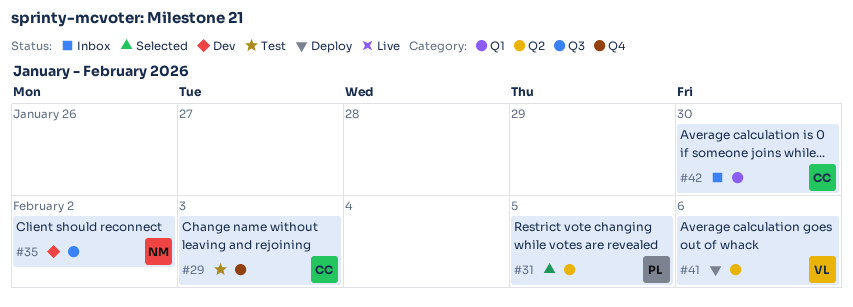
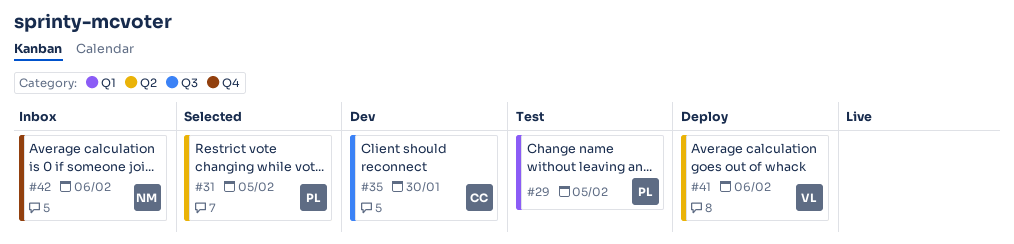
#29, owner: CC -> PL
#29, label: Q4 -> Q1
#29, due: Feb 3 -> Feb 5
#35, owner: NM -> CC
#35, due: Feb 2 -> Jan 30
#42, owner: CC -> NM
#42, label: Q1 -> Q4
#42, due: Jan 30 -> Feb 6

